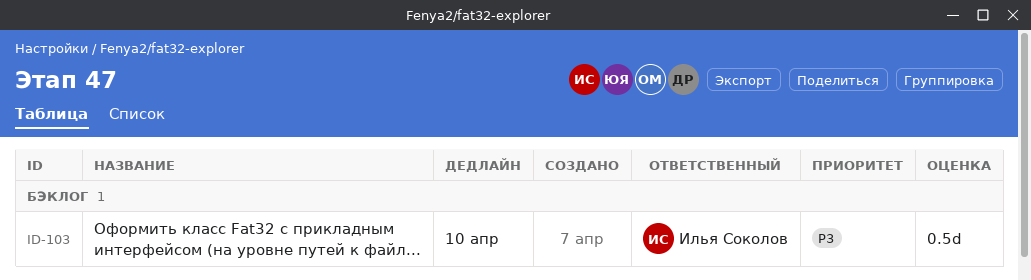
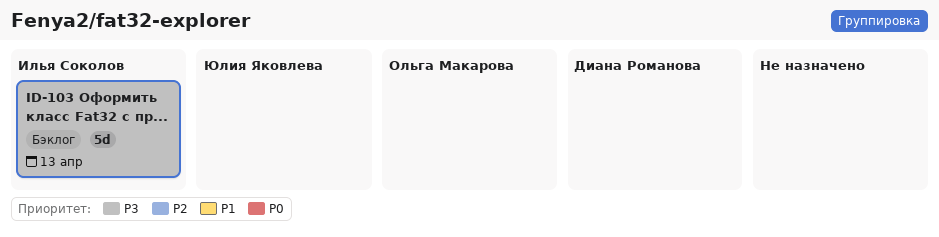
ID-103, estimate: 0.5d -> 5d
ID-103, due: Apr 10 -> Apr 13

